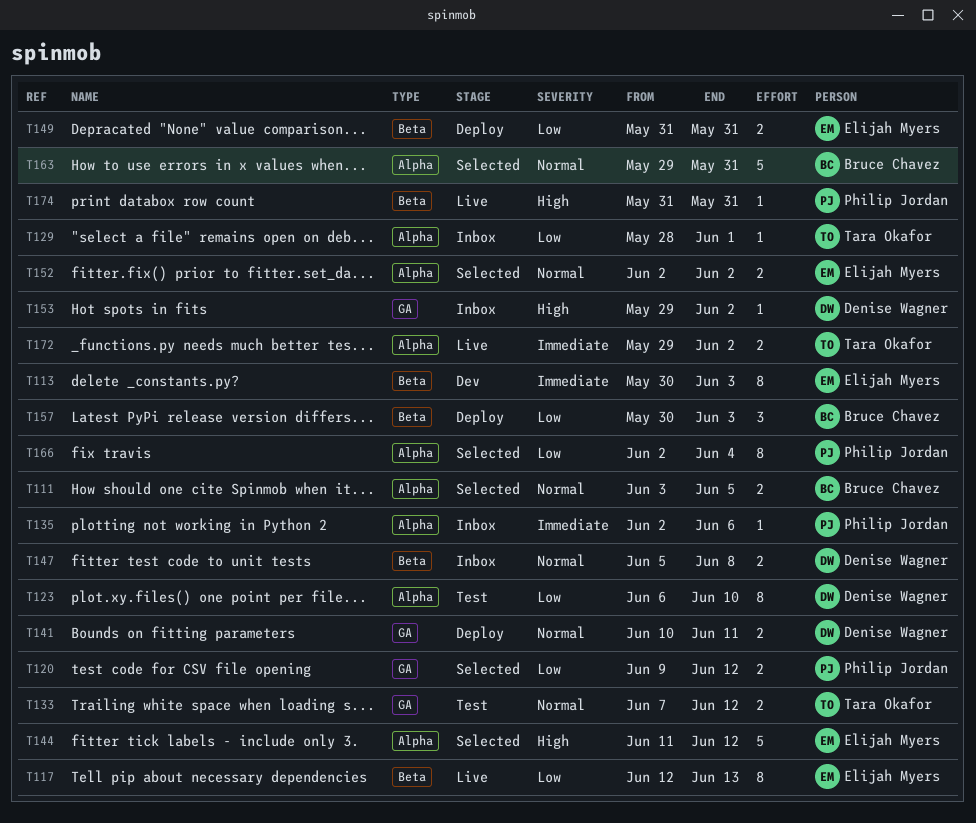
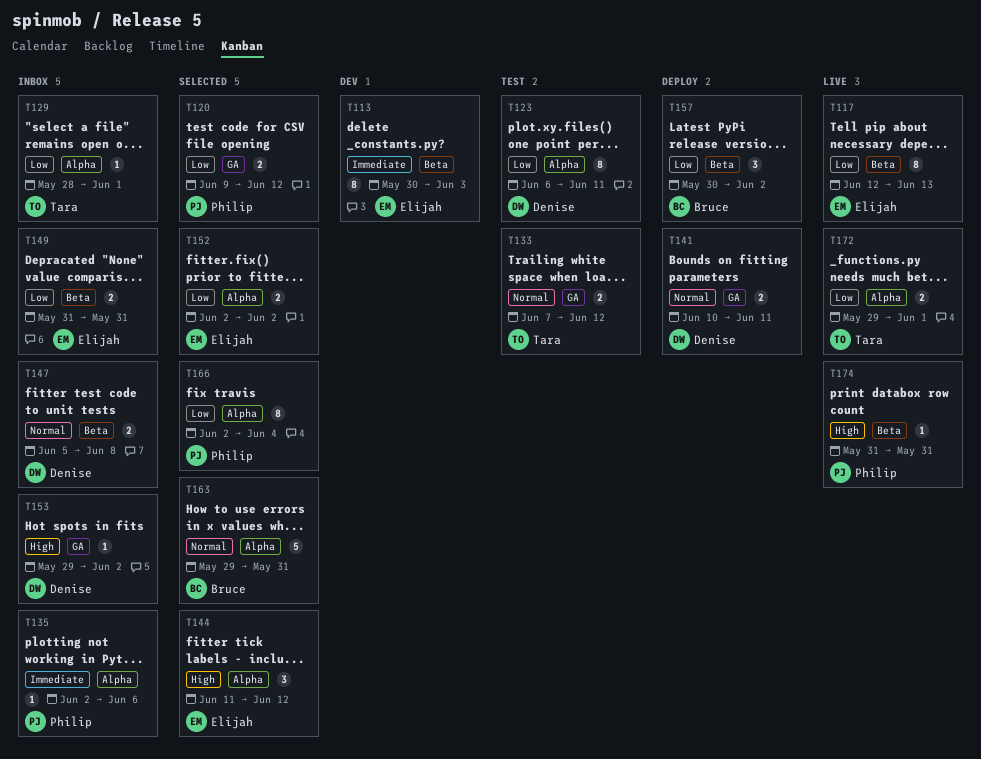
T111: present -> none
T123, due: Jun 10 -> Jun 11
T144, estimate: 5 -> 3
T149, status: Deploy -> Inbox
T152, priority: Normal -> Low
T157, due: Jun 3 -> Jun 2
T172, priority: Immediate -> Low
T172, due: Jun 2 -> Jun 1

